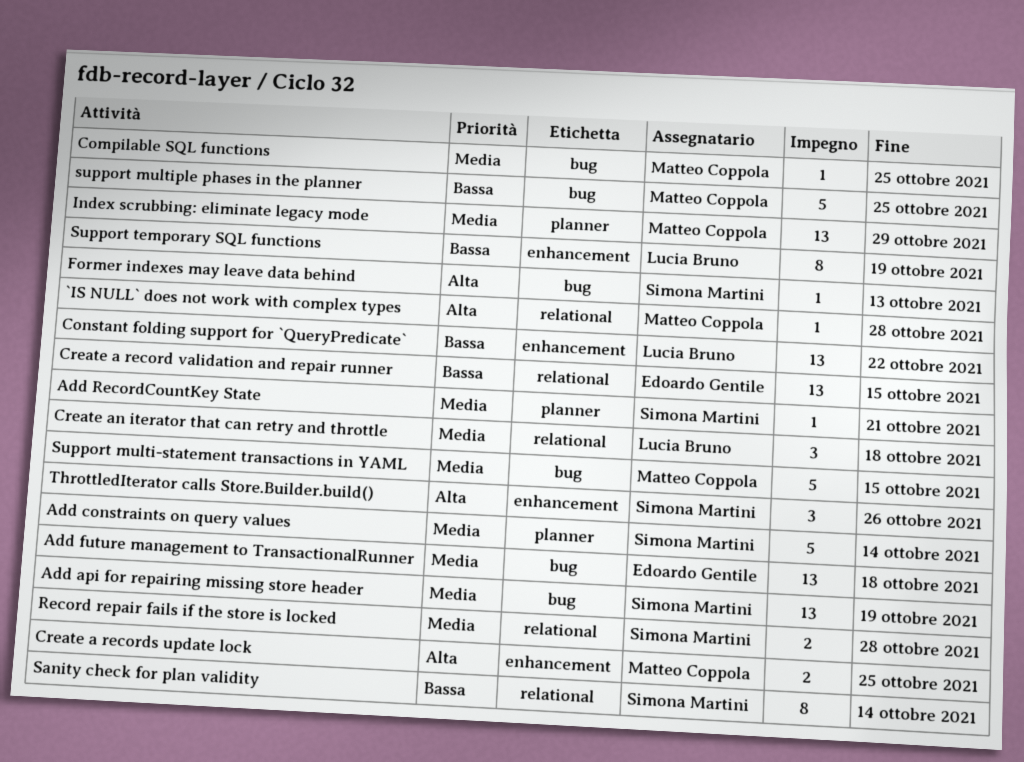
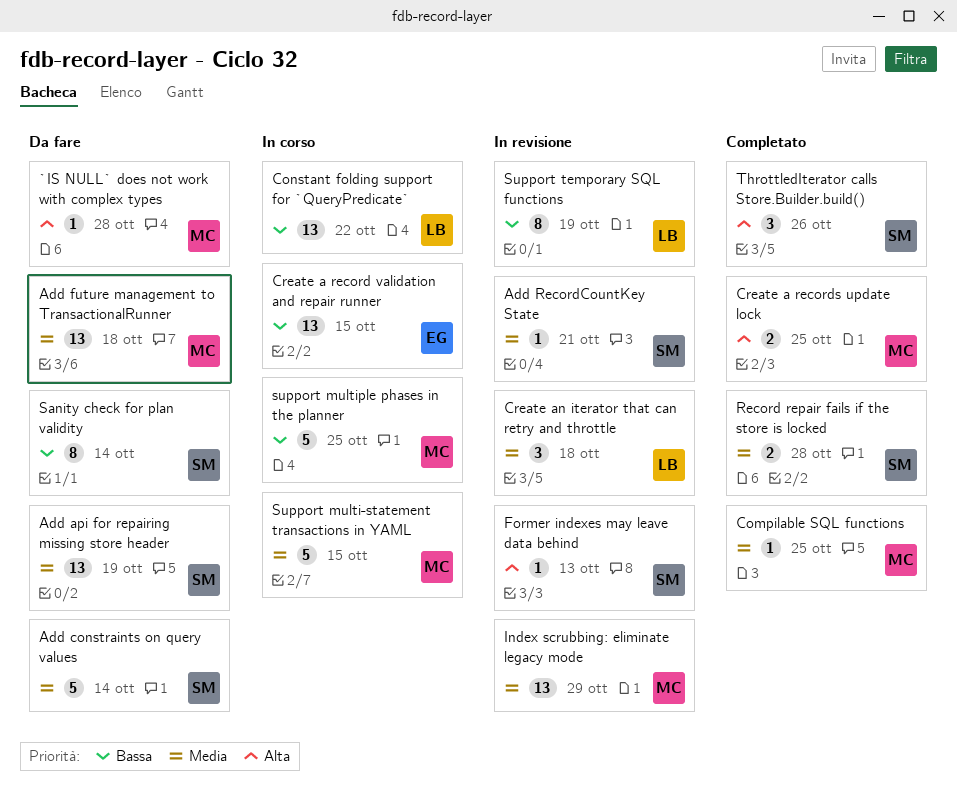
Add future management to TransactionalRunner, owner: Edoardo Gentile -> Matteo Coppola

